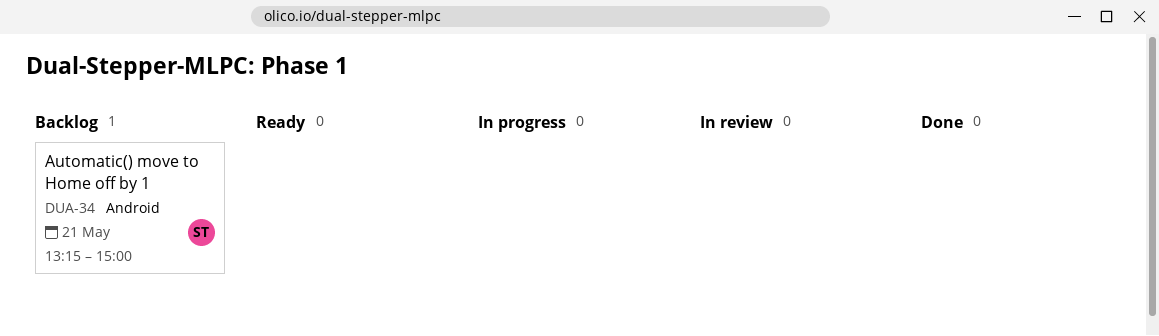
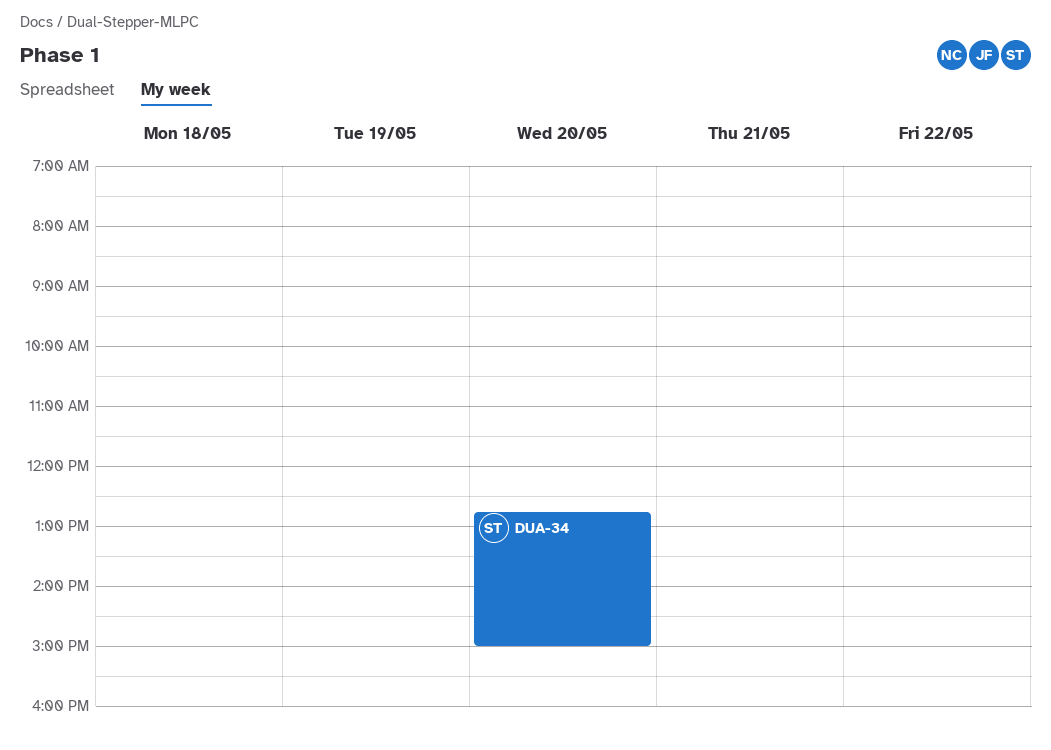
DUA-34, day: May 21 -> May 20
DUA-34, begins: 13:15 -> 12:45

